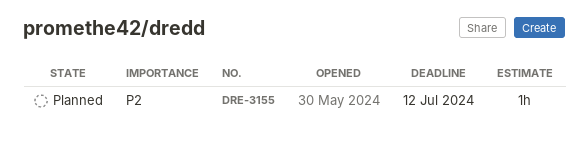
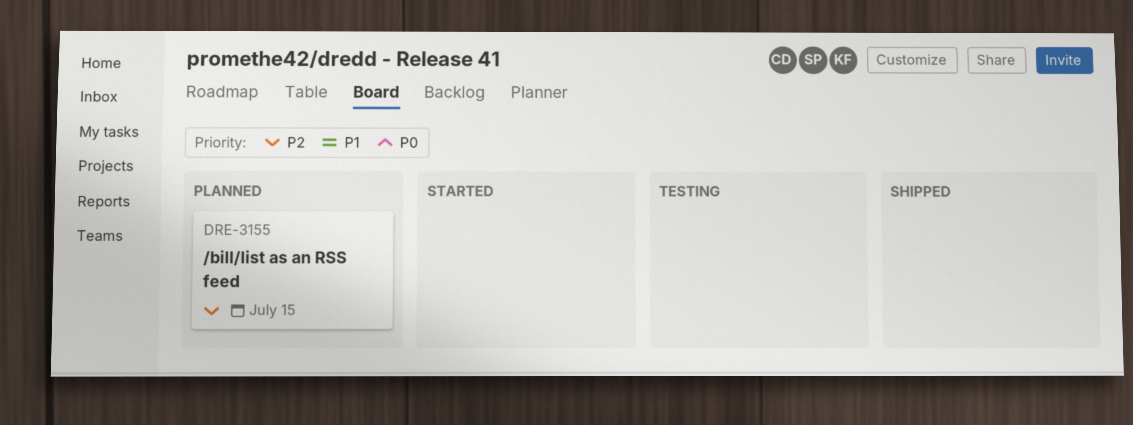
DRE-3155, due: Jul 12 -> Jul 15

